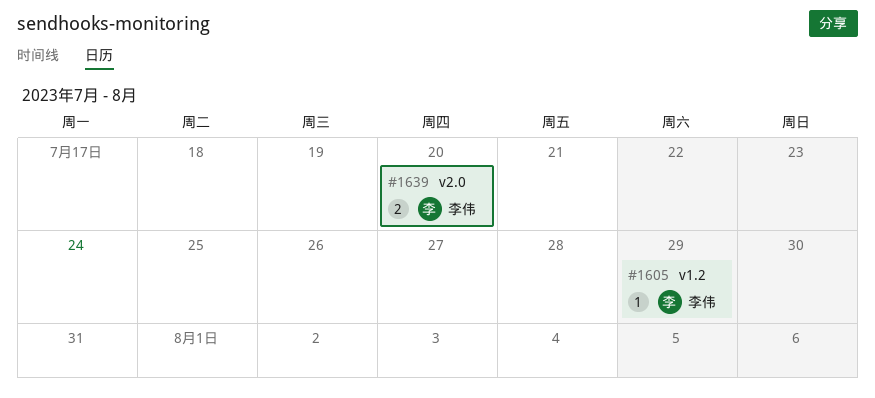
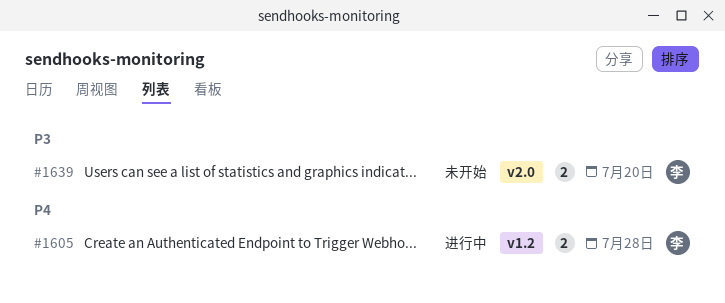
#1605, estimate: 1 -> 2
#1605, due: Jul 29 -> Jul 28

